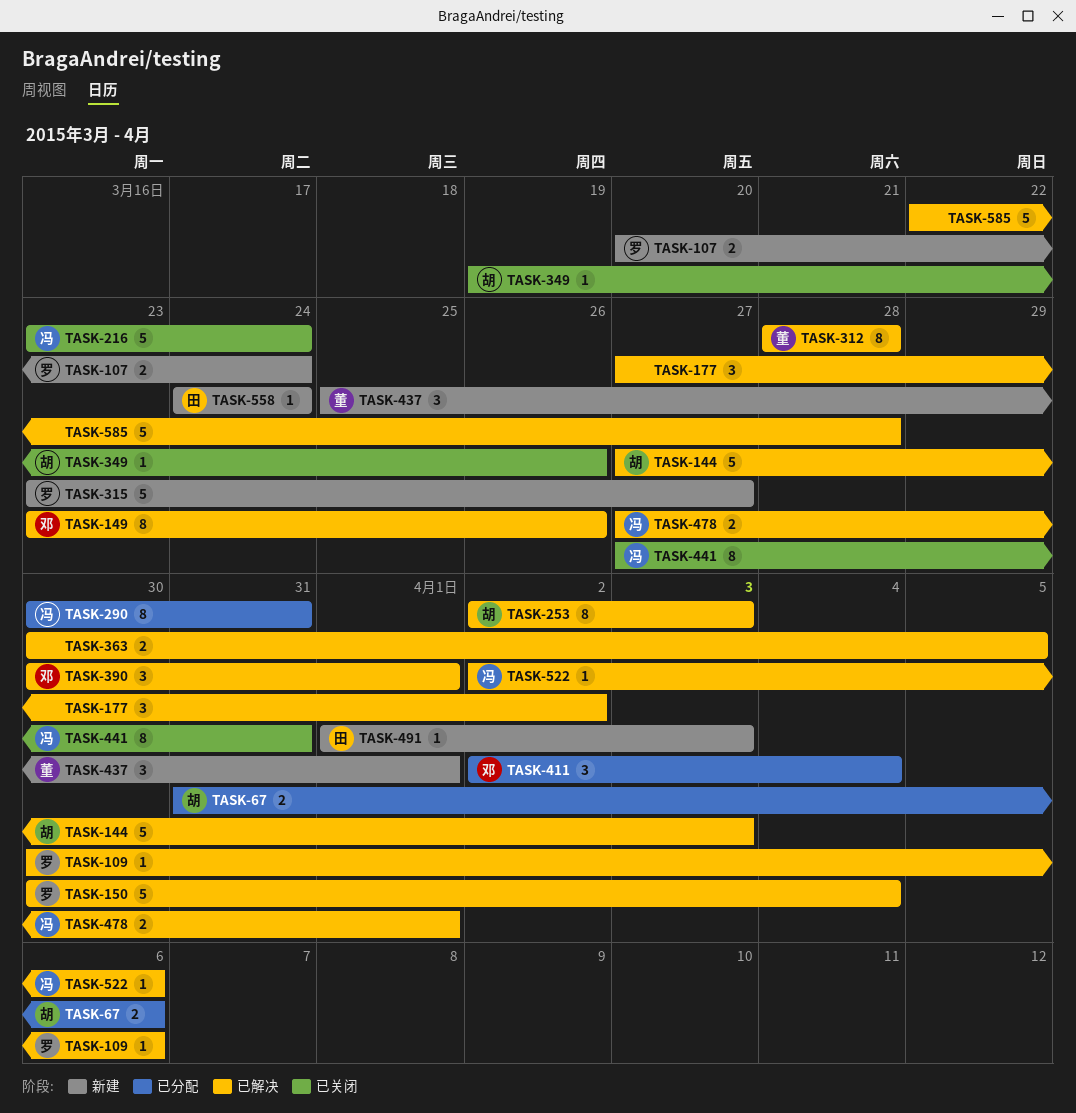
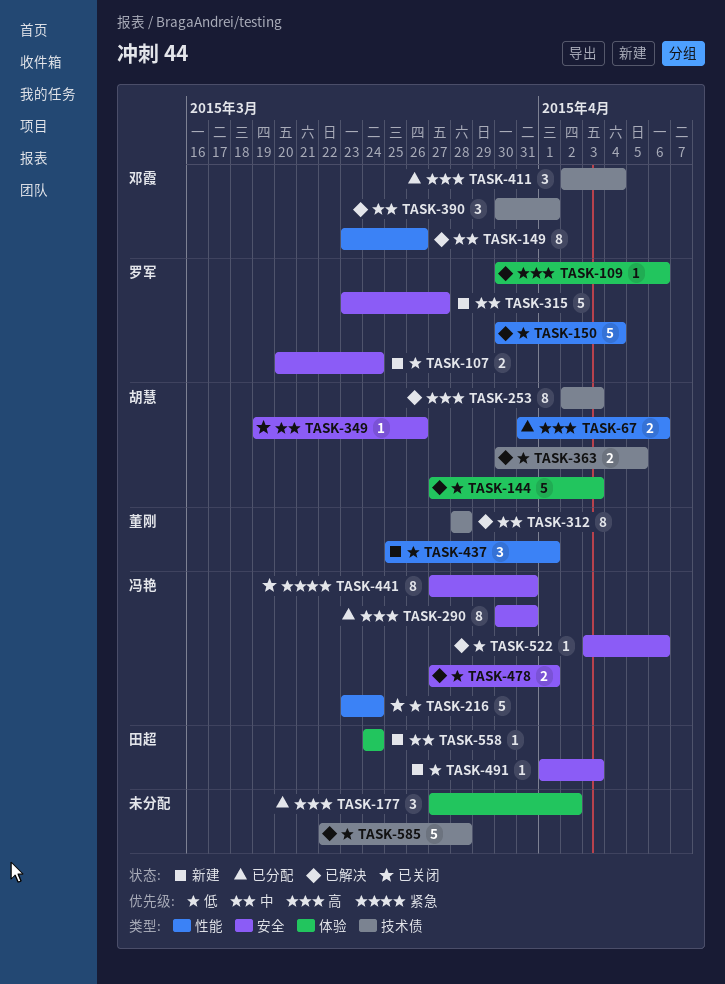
TASK-177, status: 已解决 -> 已分配
TASK-363, owner: none -> 胡慧
TASK-522, start: Apr 2 -> Apr 3

